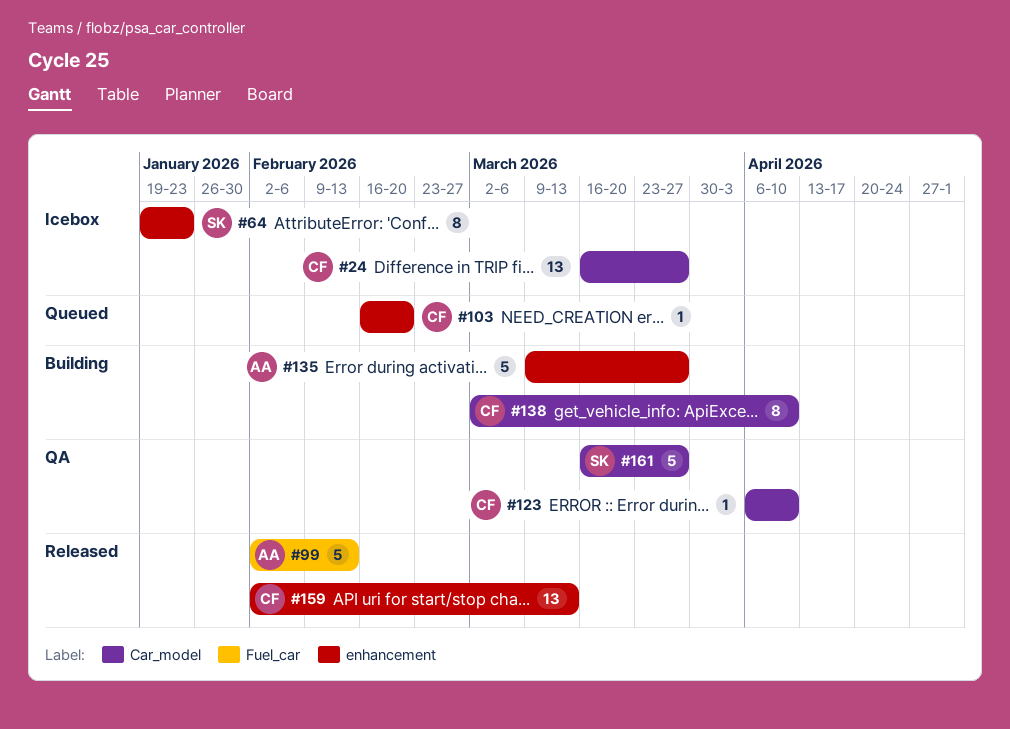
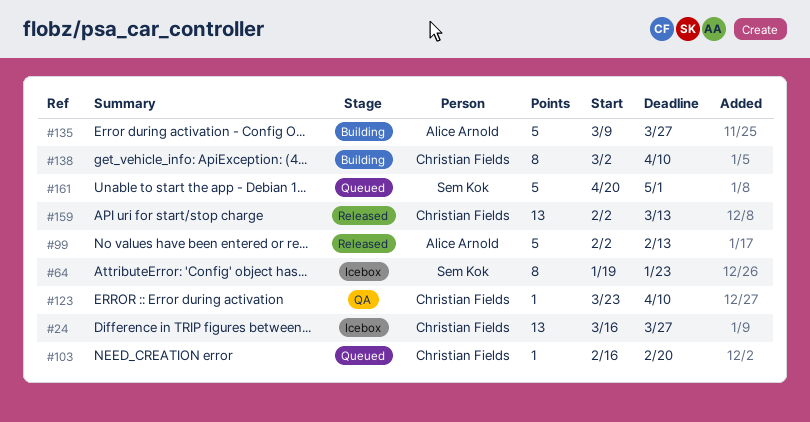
#123, start: Apr 6 -> Mar 23
#161, status: QA -> Queued
#161, start: Mar 16 -> Apr 20
#161, due: Mar 27 -> May 1

